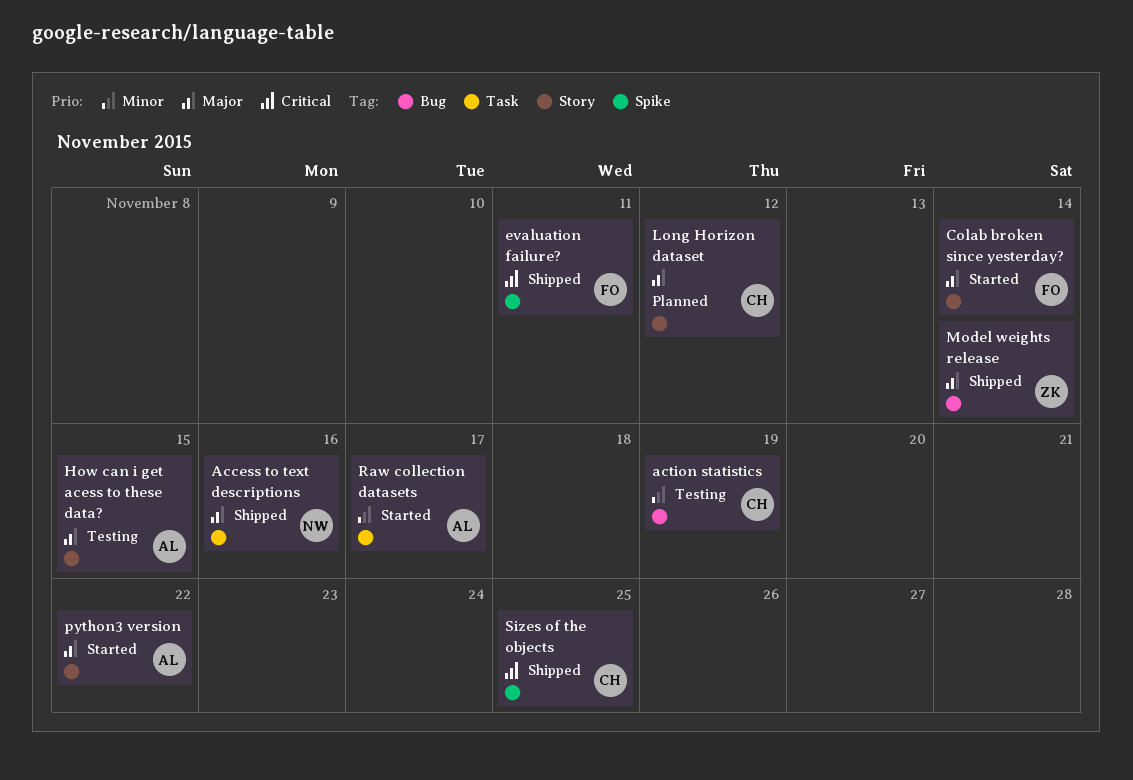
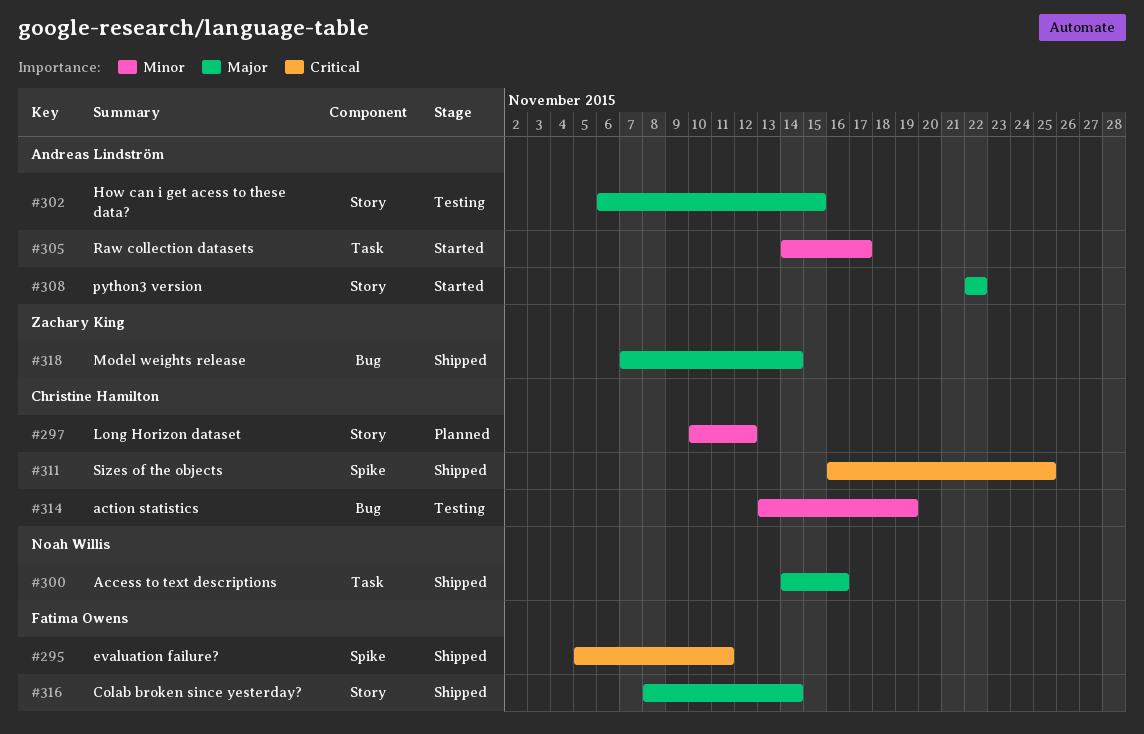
Colab broken since yesterday?, status: Started -> Shipped
Long Horizon dataset, priority: Major -> Minor

